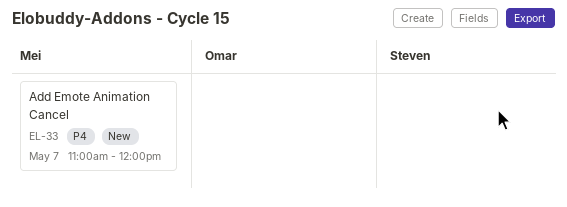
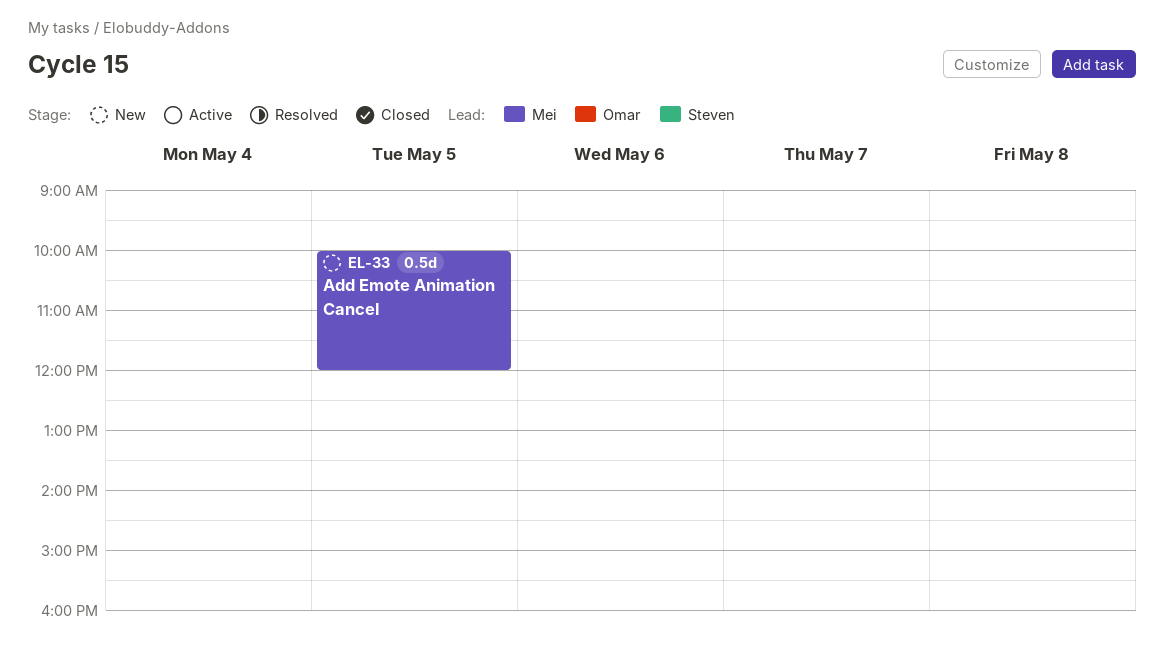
EL-33, day: May 7 -> May 5
EL-33, begins: 11:00 -> 10:00

